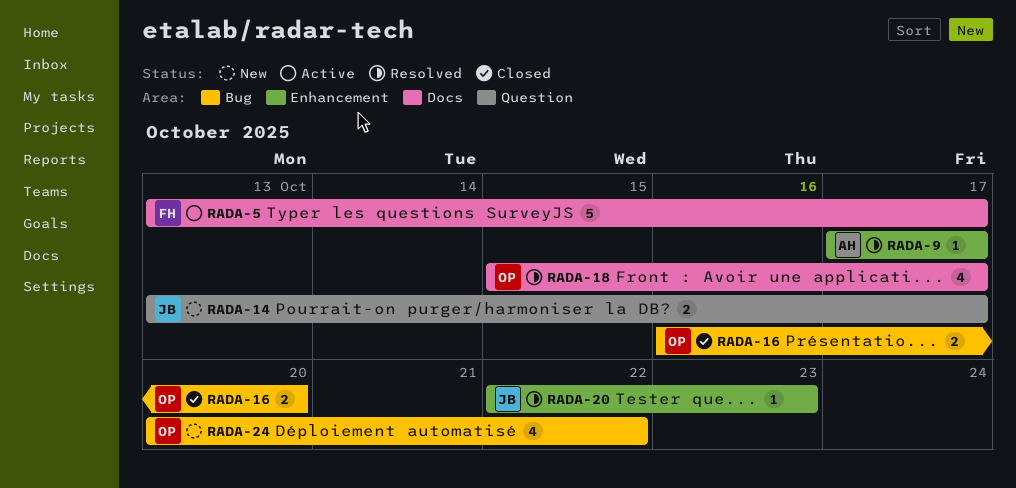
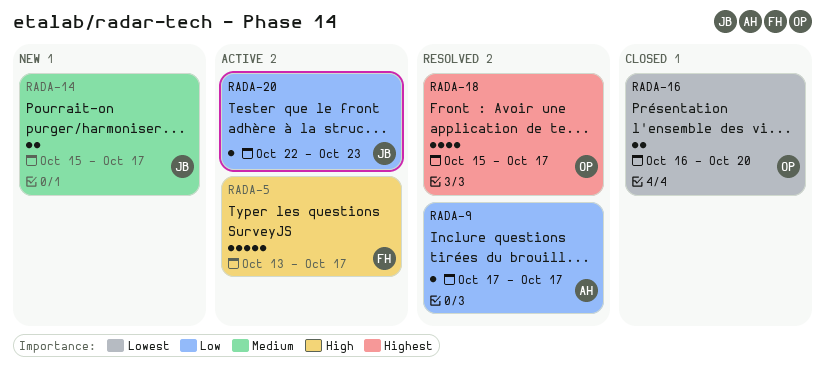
RADA-14, start: Oct 13 -> Oct 15
RADA-20, status: Resolved -> Active
RADA-24: present -> none

